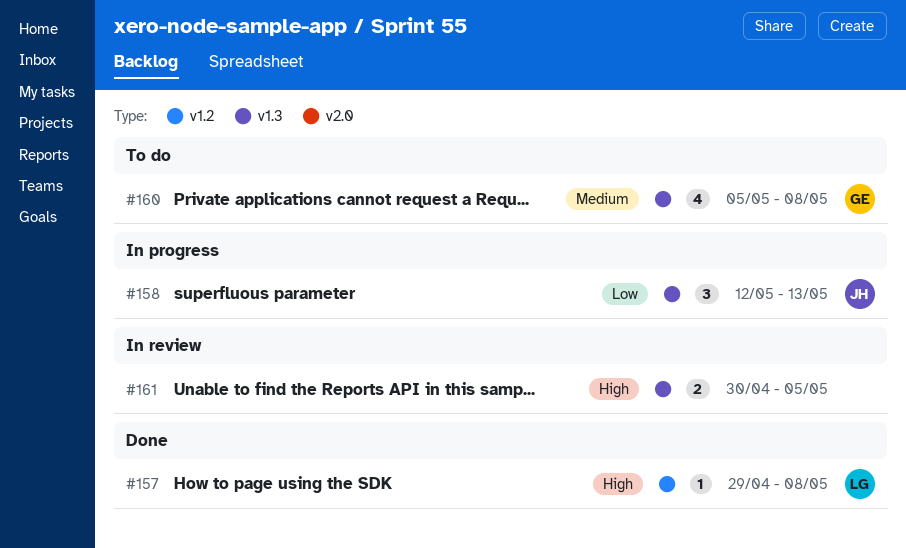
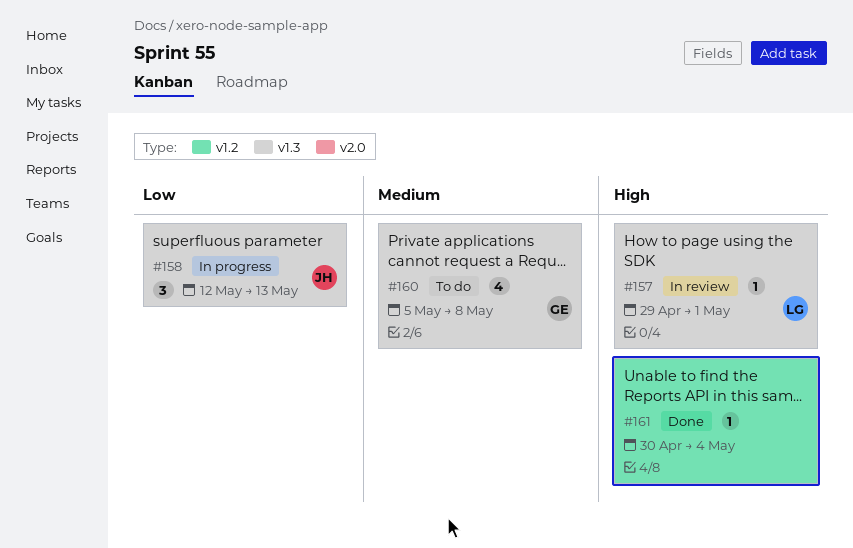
#157, status: Done -> In review
#157, label: v1.2 -> v1.3
#157, due: May 8 -> May 1
#161, status: In review -> Done
#161, label: v1.3 -> v1.2
#161, estimate: 2 -> 1
#161, due: May 5 -> May 4

